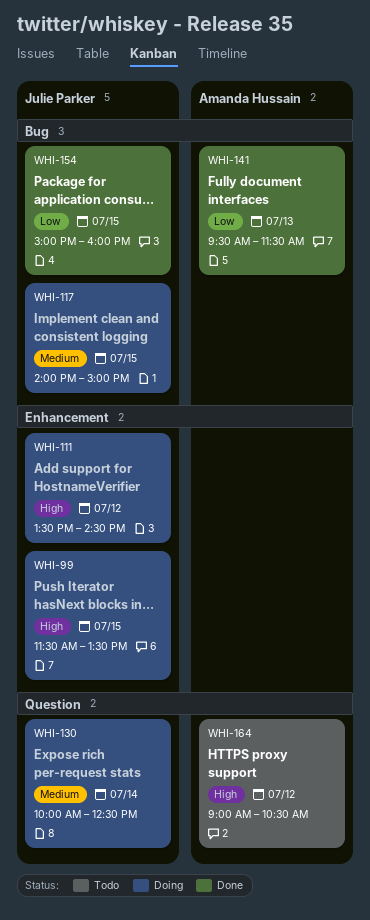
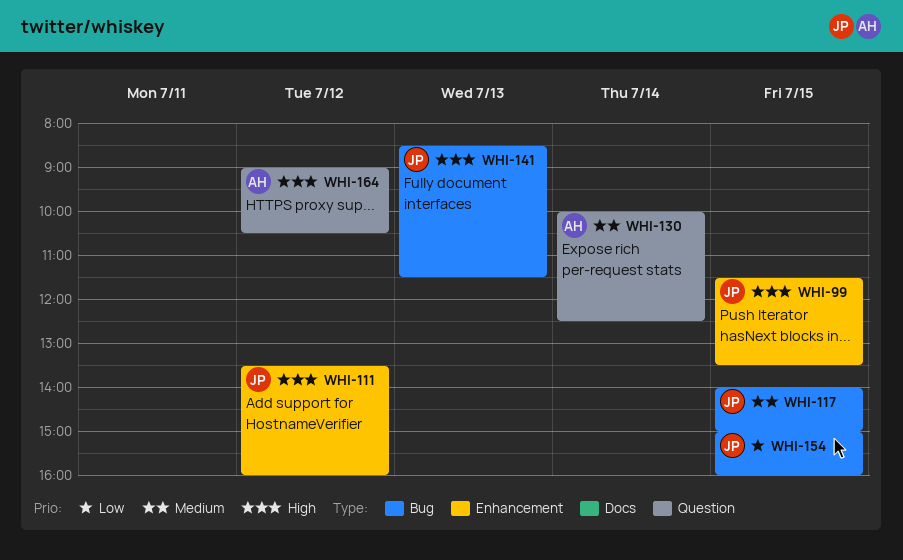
WHI-111, ends: 14:30 -> 16:00
WHI-130, owner: Julie Parker -> Amanda Hussain
WHI-141, owner: Amanda Hussain -> Julie Parker
WHI-141, priority: Low -> High
WHI-141, begins: 09:30 -> 08:30

